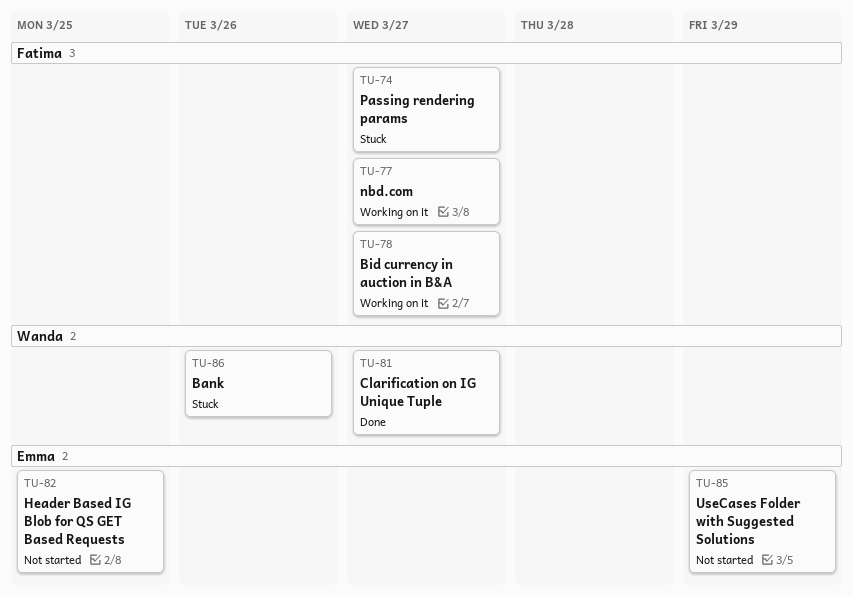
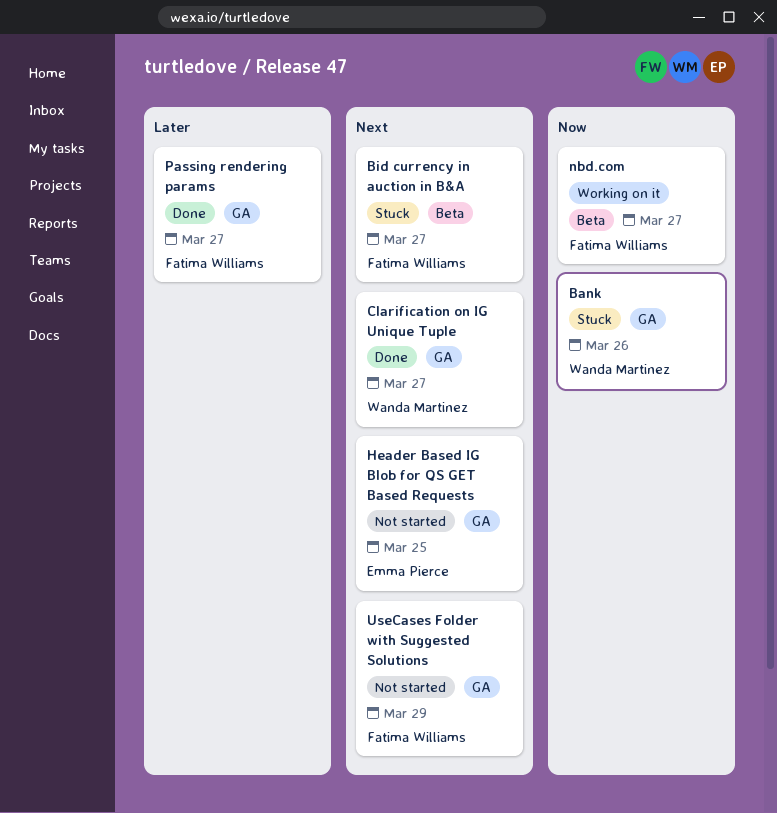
Bid currency in auction in B&A, status: Working on it -> Stuck
Passing rendering params, status: Stuck -> Done
UseCases Folder with Suggested Solutions, owner: Emma Pierce -> Fatima Williams

